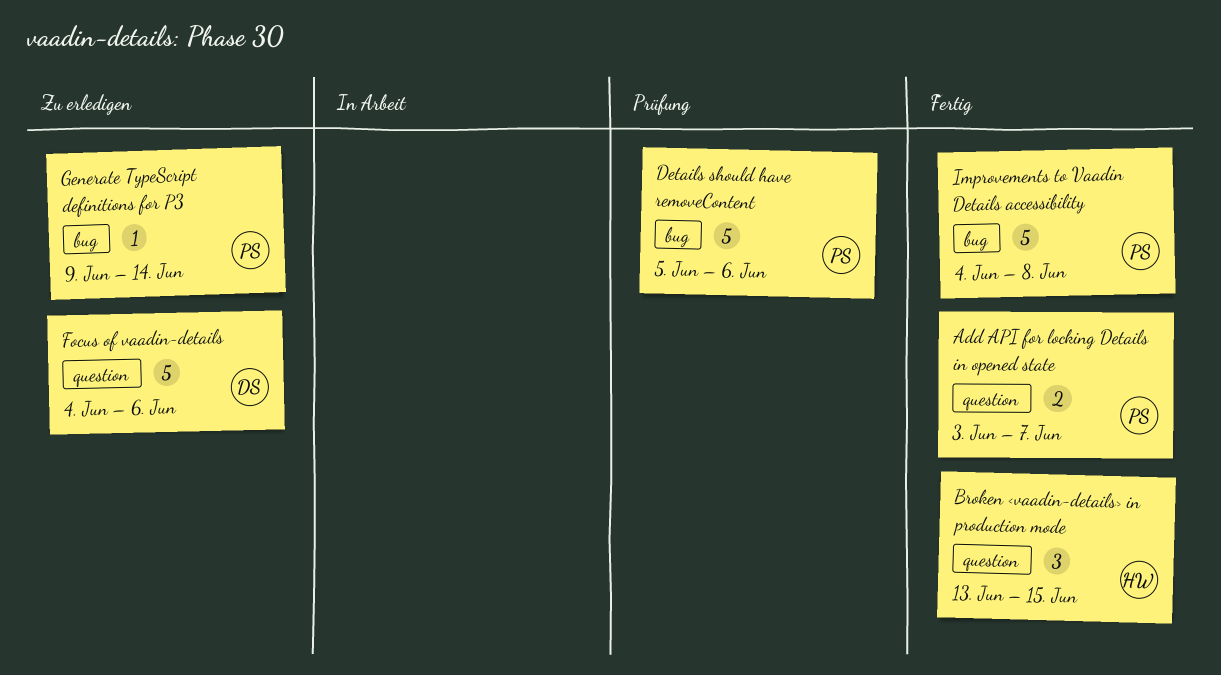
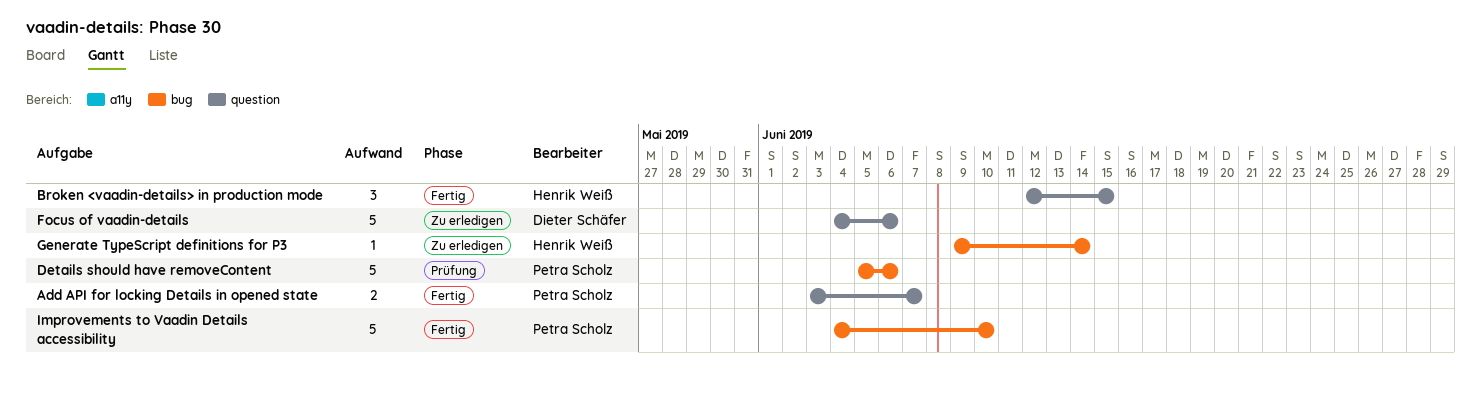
Broken <vaadin-details> in production mode, start: Jun 13 -> Jun 12
Generate TypeScript definitions for P3, owner: Petra Scholz -> Henrik Weiß
Improvements to Vaadin Details accessibility, due: Jun 8 -> Jun 10

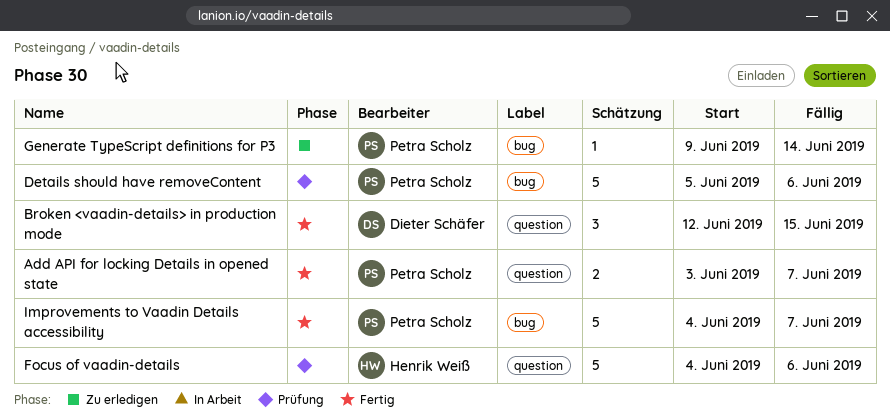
Broken <vaadin-details> in production mode, owner: Henrik Weiß -> Dieter Schäfer
Focus of vaadin-details, status: Zu erledigen -> Prüfung
Focus of vaadin-details, owner: Dieter Schäfer -> Henrik Weiß
Generate TypeScript definitions for P3, owner: Henrik Weiß -> Petra Scholz
Improvements to Vaadin Details accessibility, due: Jun 10 -> Jun 7

